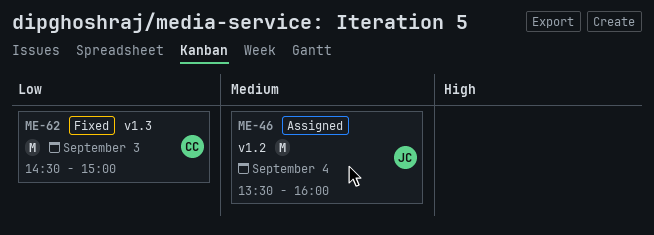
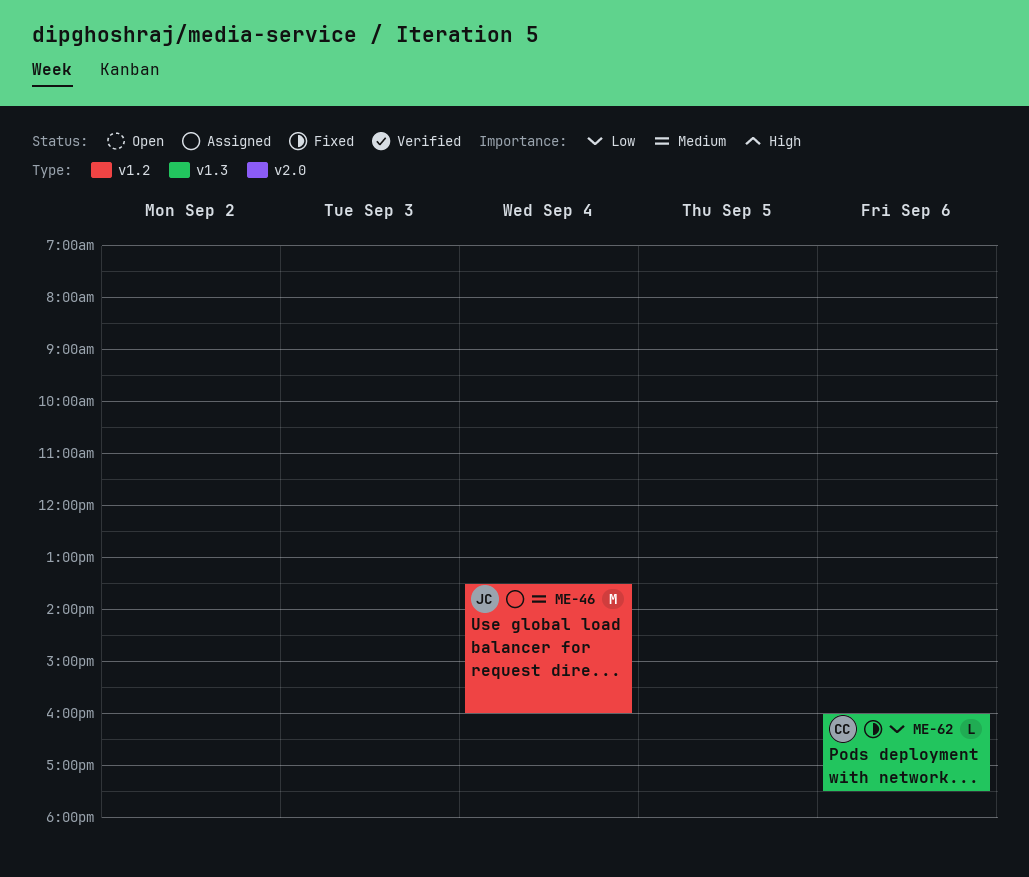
ME-62, estimate: M -> L
ME-62, day: Sep 3 -> Sep 6
ME-62, begins: 14:30 -> 16:00
ME-62, ends: 15:00 -> 17:30

